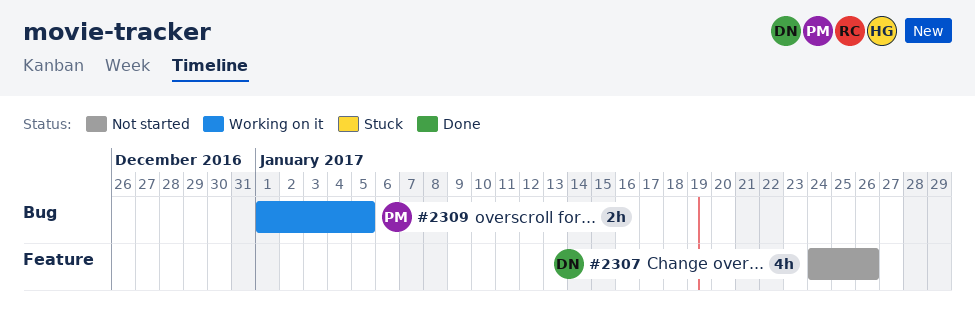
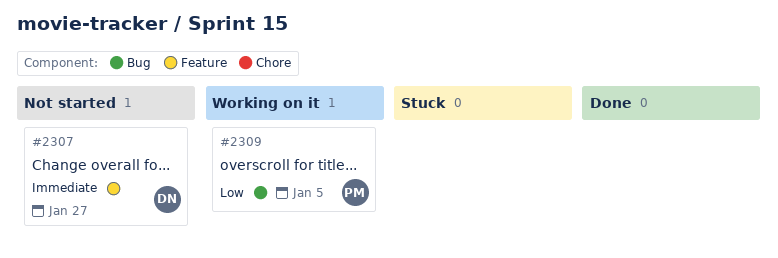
#2307, due: Jan 26 -> Jan 27

